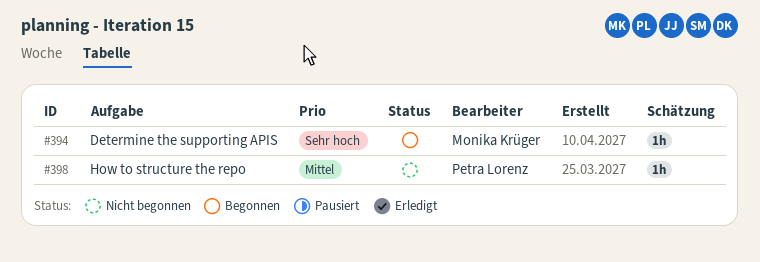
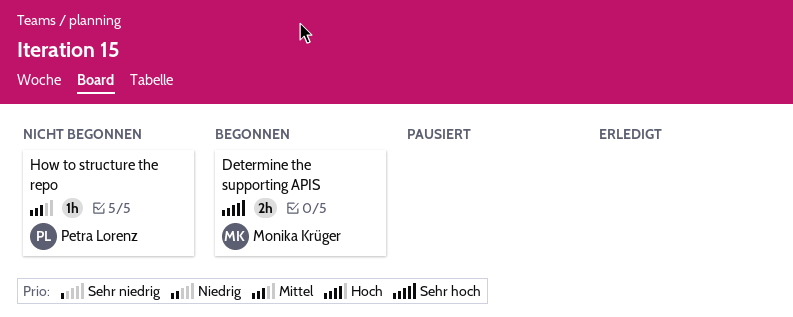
Determine the supporting APIS, estimate: 1h -> 2h

